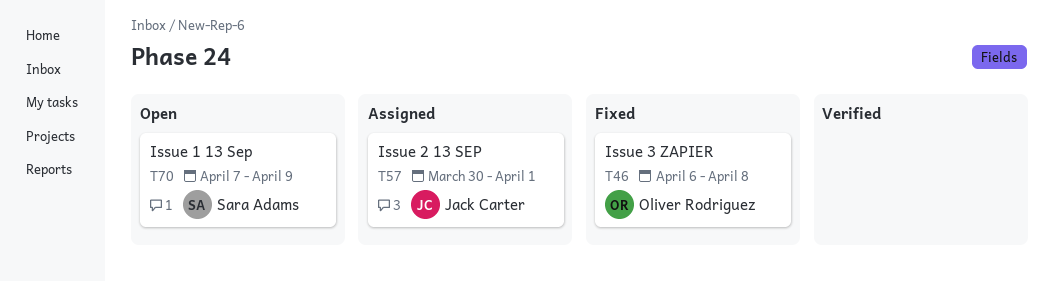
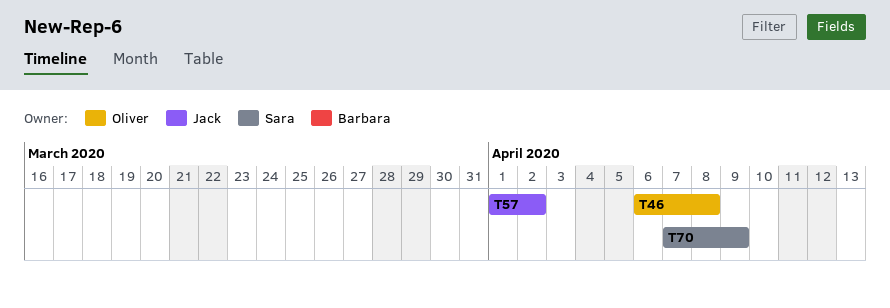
T57, start: Mar 30 -> Apr 1
T57, due: Apr 1 -> Apr 2

